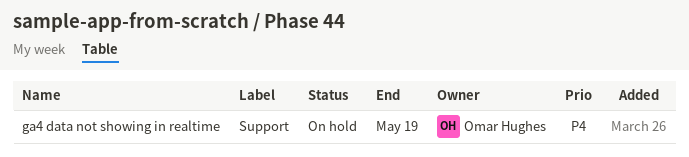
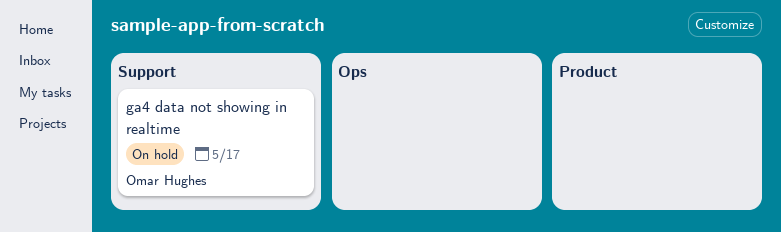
ga4 data not showing in realtime, due: May 19 -> May 17

